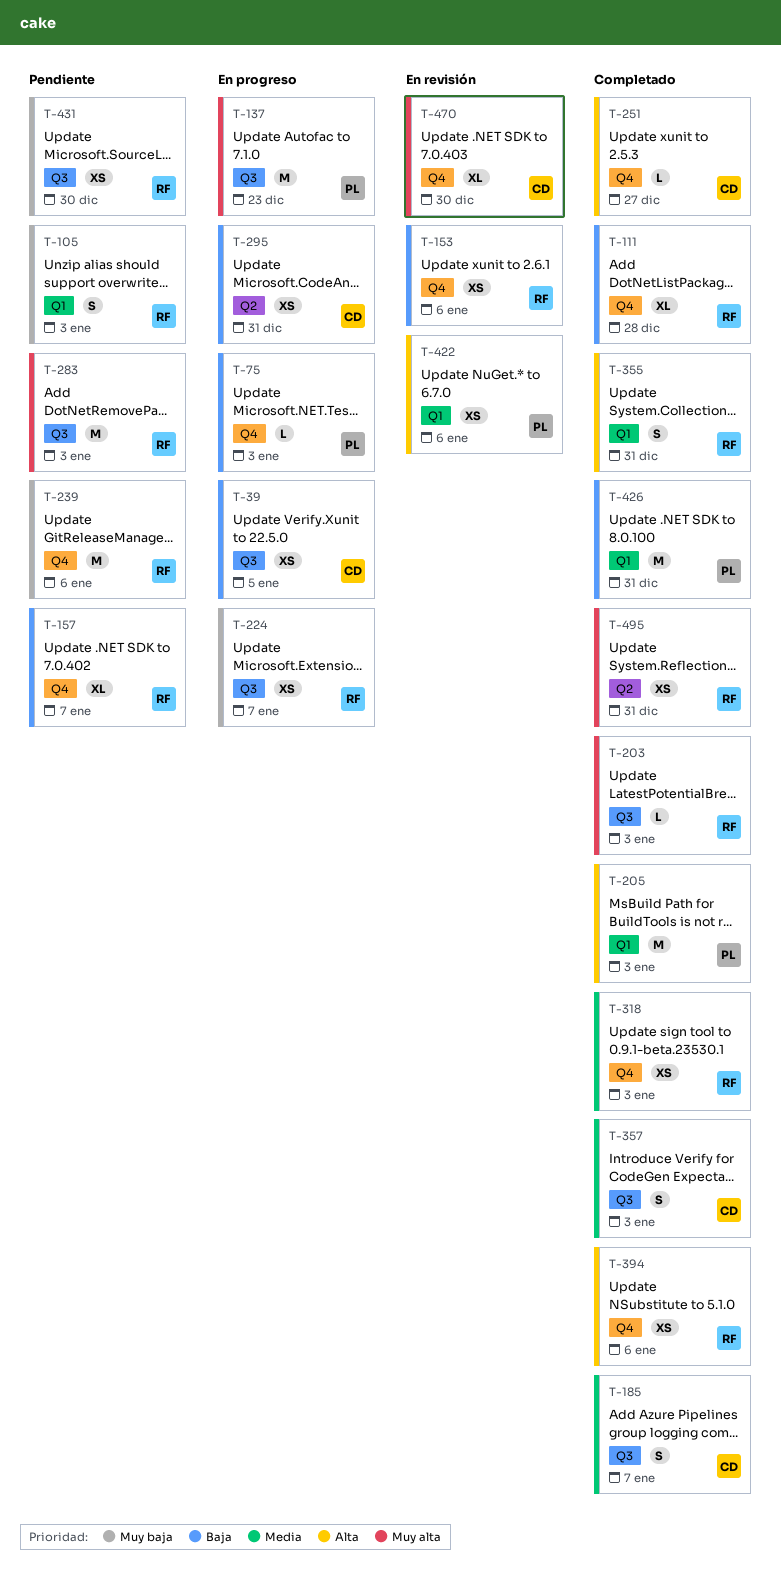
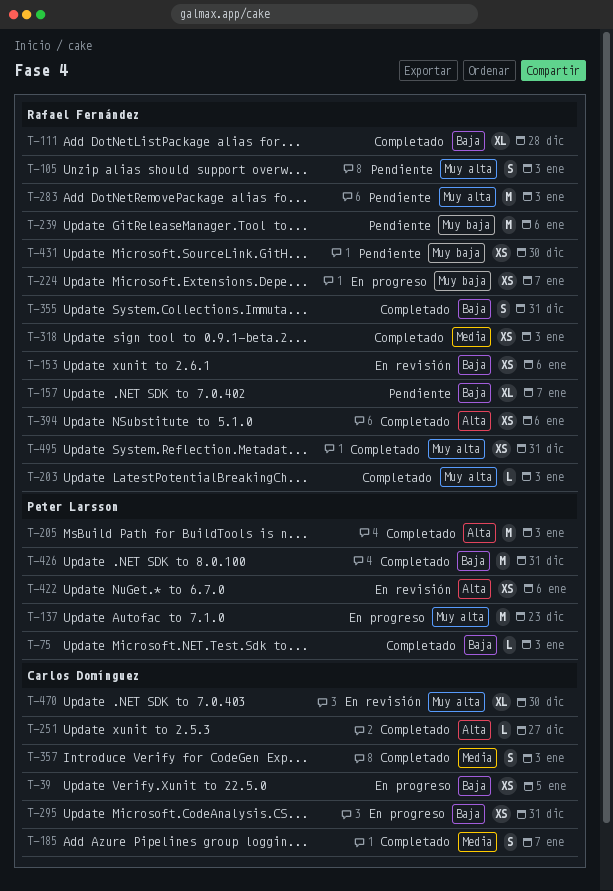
T-75, status: En progreso -> Completado
T-105, priority: Muy baja -> Muy alta
T-355, priority: Alta -> Baja

